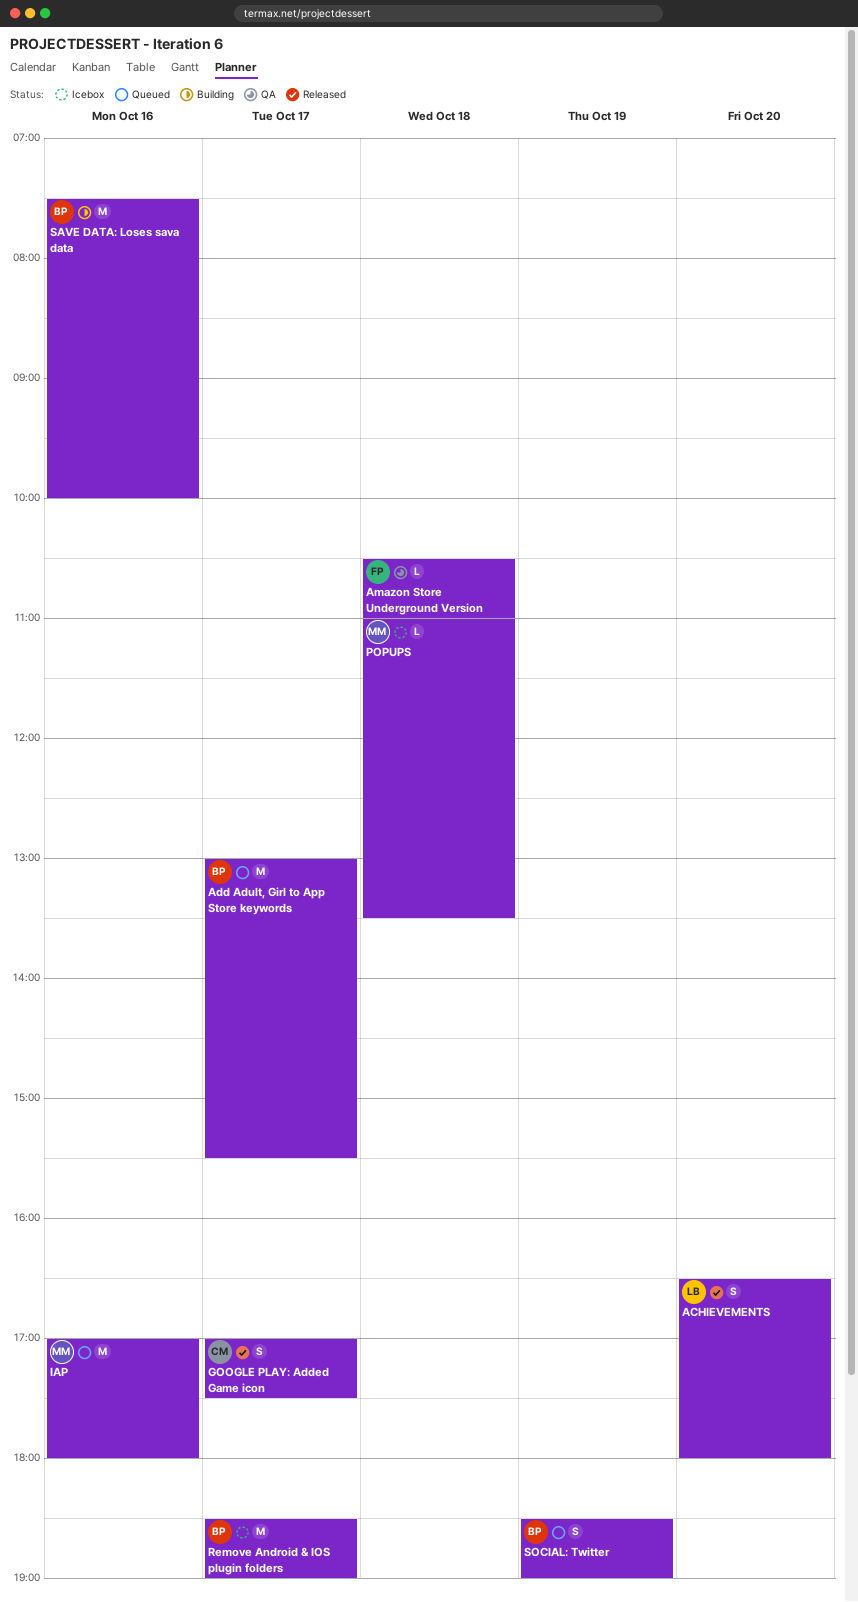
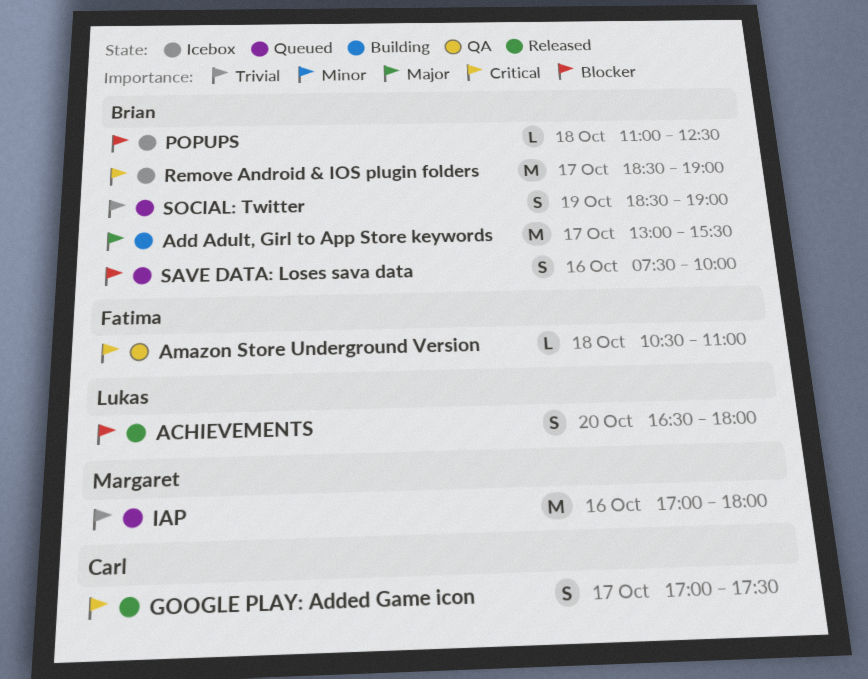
Add Adult, Girl to App Store keywords, status: Queued -> Building
POPUPS, owner: Margaret -> Brian
POPUPS, ends: 13:30 -> 12:30
SAVE DATA: Loses sava data, status: Building -> Queued
SAVE DATA: Loses sava data, estimate: M -> S

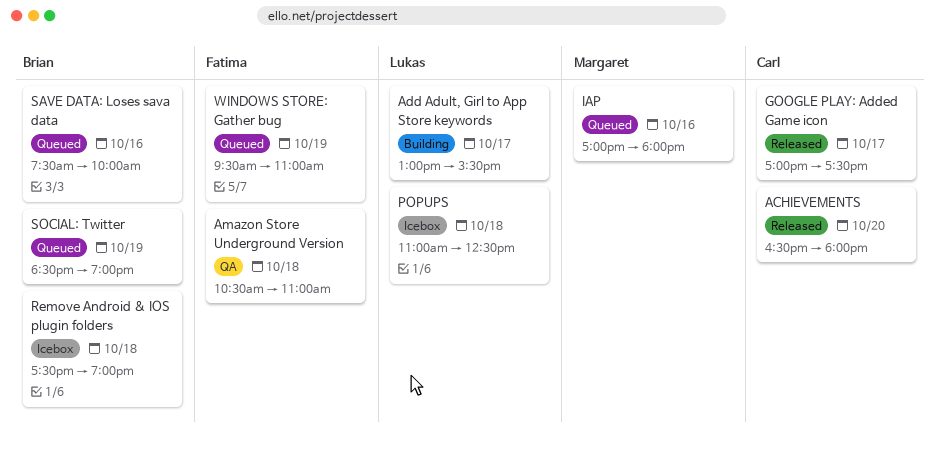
ACHIEVEMENTS, owner: Lukas -> Carl
Add Adult, Girl to App Store keywords, owner: Brian -> Lukas
POPUPS, owner: Brian -> Lukas
Remove Android & IOS plugin folders, day: Oct 17 -> Oct 18
Remove Android & IOS plugin folders, begins: 18:30 -> 17:30
WINDOWS STORE: Gather bug: none -> present

